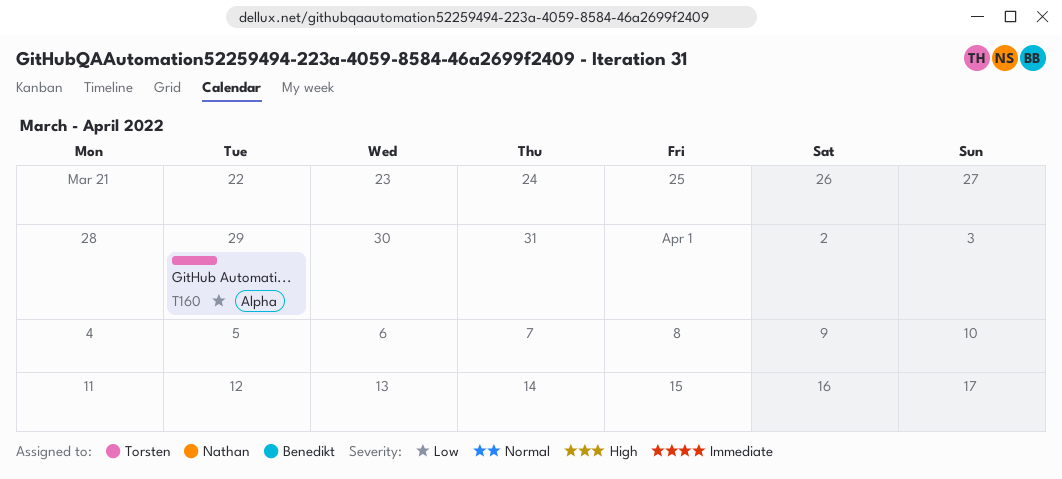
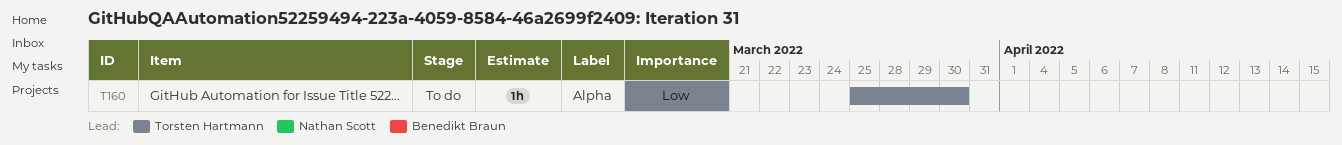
T160, due: Mar 29 -> Mar 30

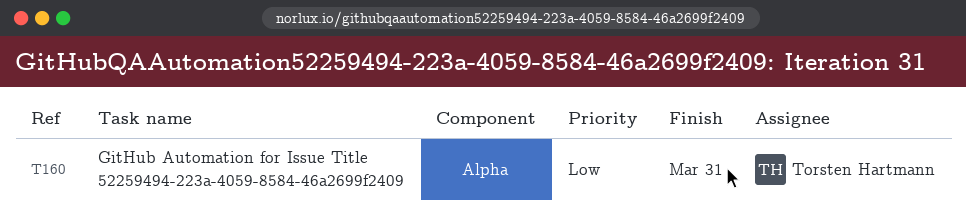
T160, due: Mar 30 -> Mar 31

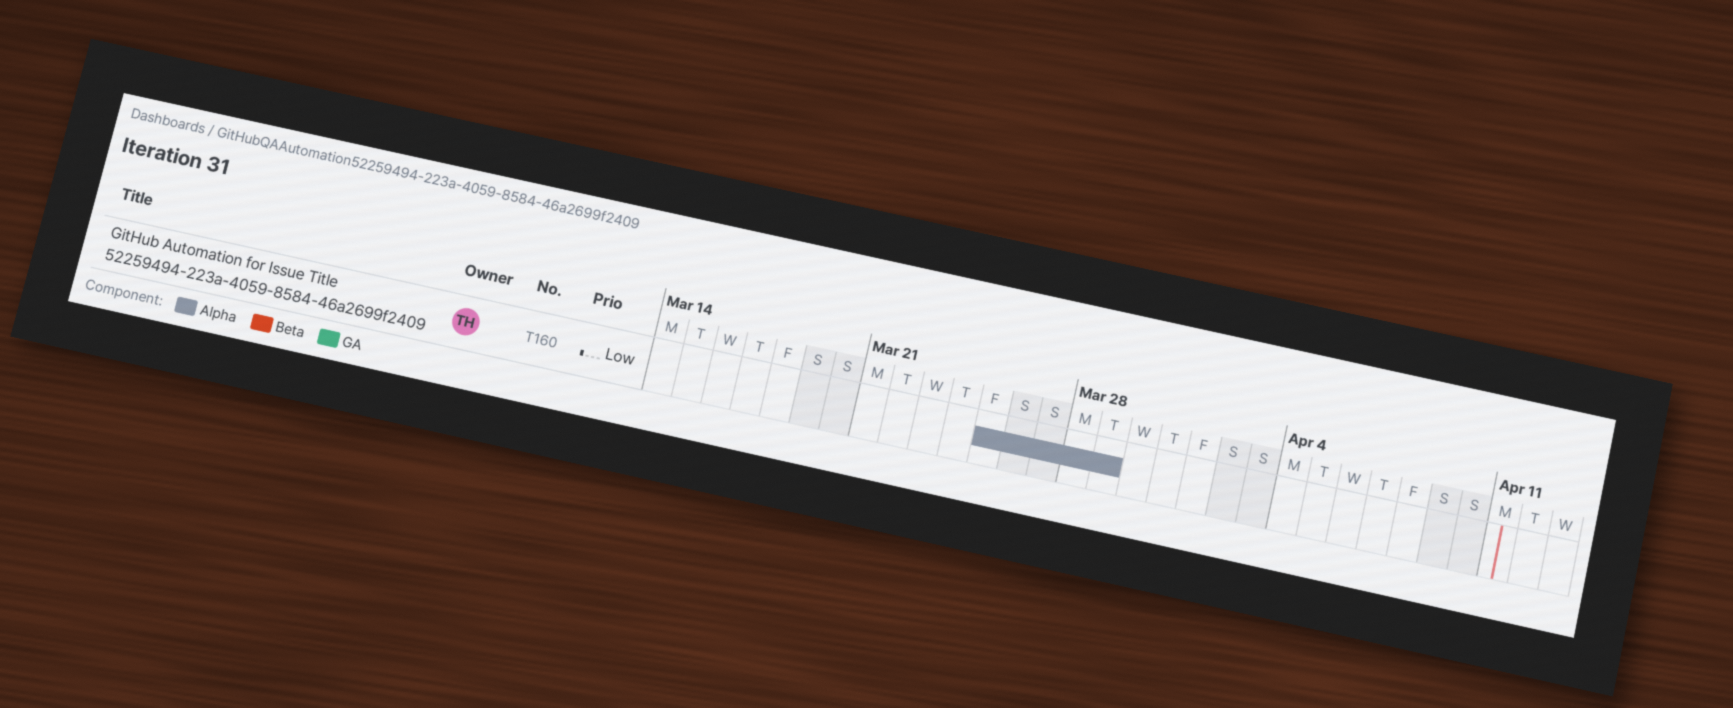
T160, due: Mar 31 -> Mar 29

